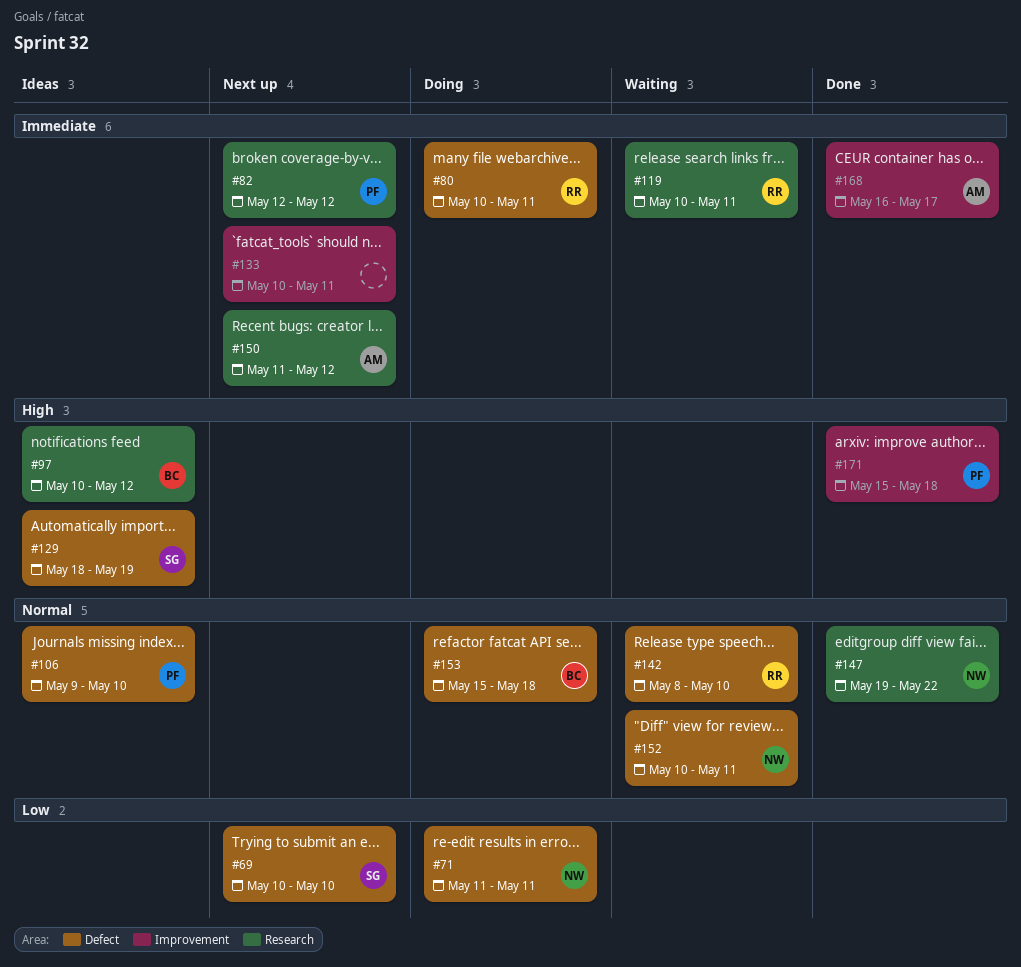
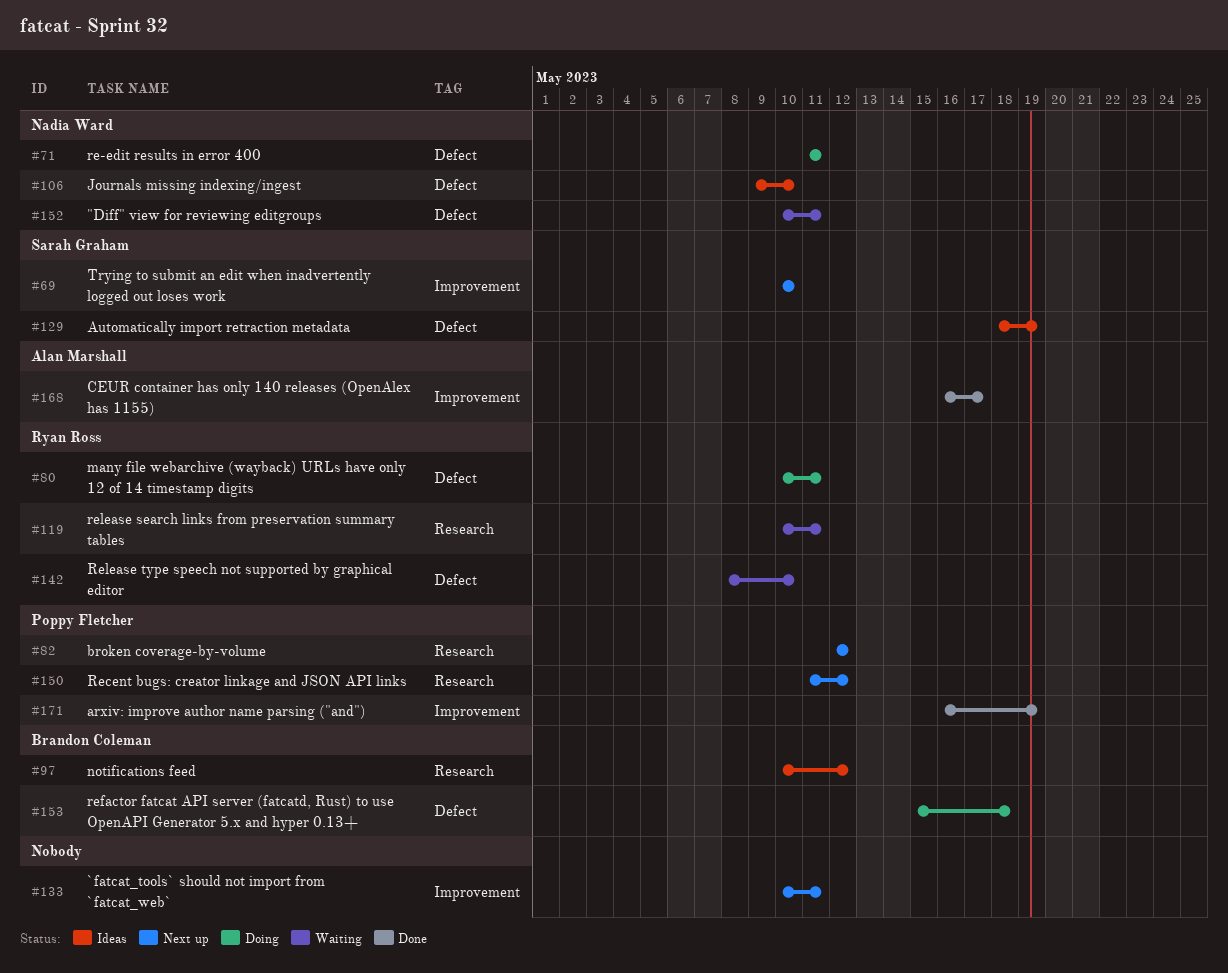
#69, label: Defect -> Improvement
#106, owner: Poppy Fletcher -> Nadia Ward
#147: present -> none
#150, owner: Alan Marshall -> Poppy Fletcher
#171, start: May 15 -> May 16
#171, due: May 18 -> May 19

